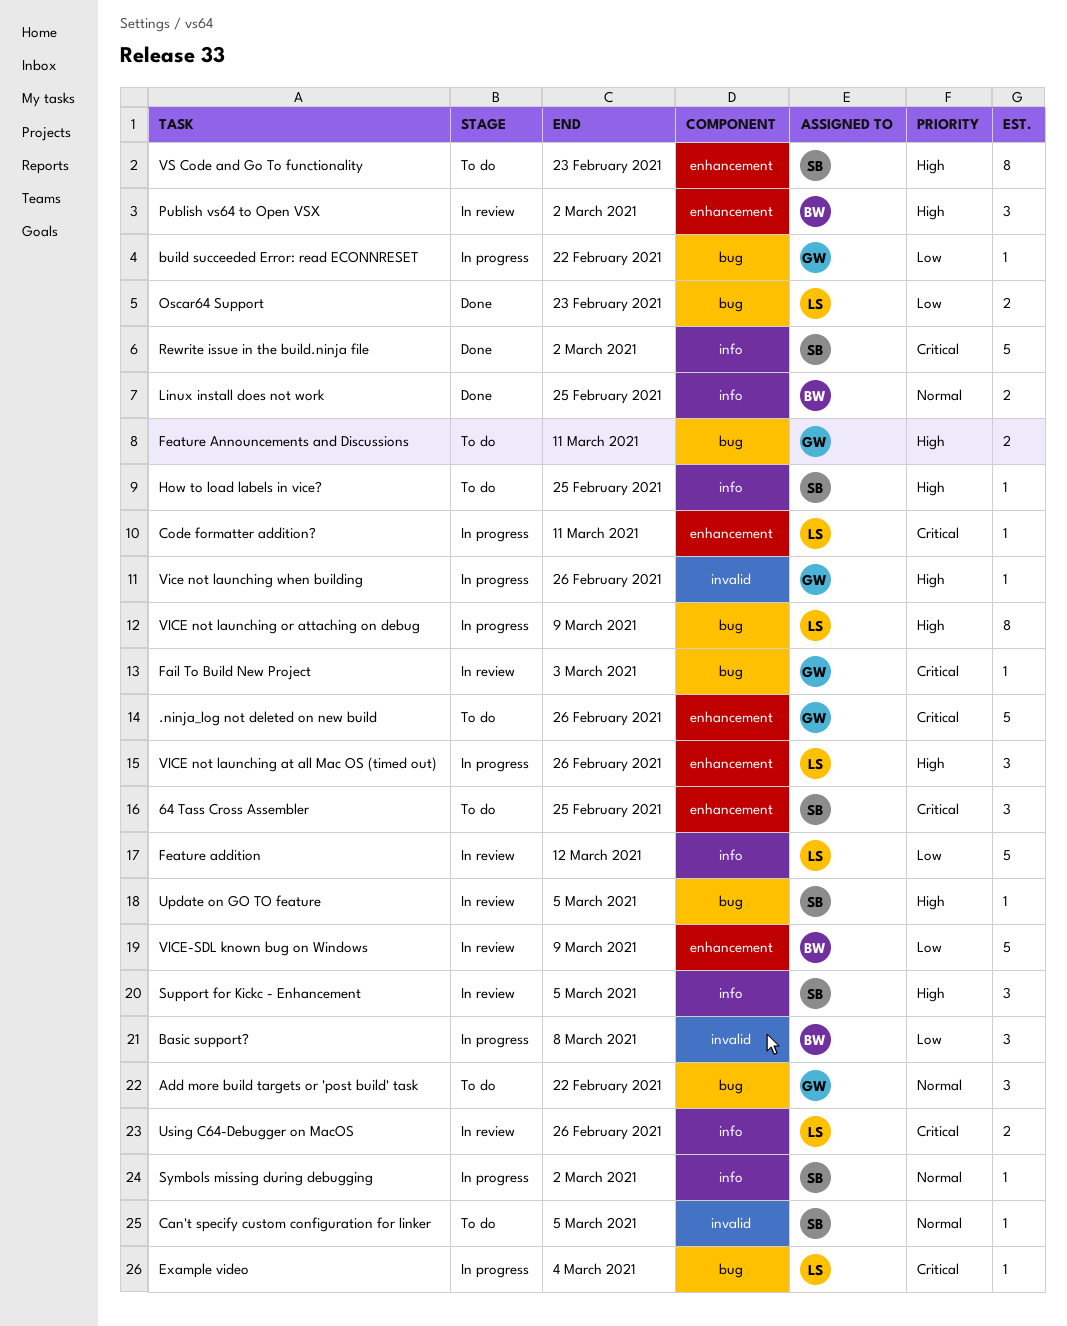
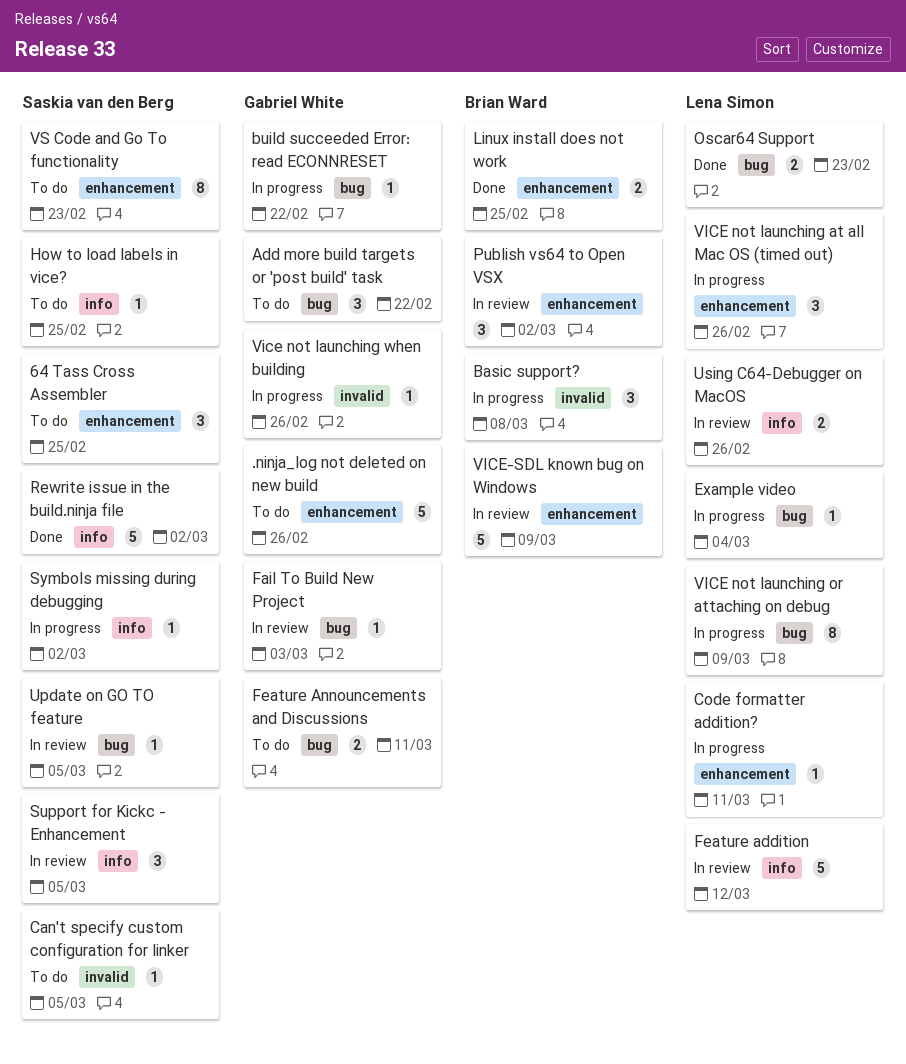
Linux install does not work, label: info -> enhancement

